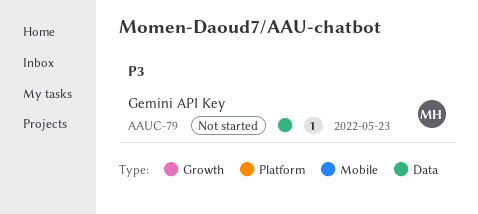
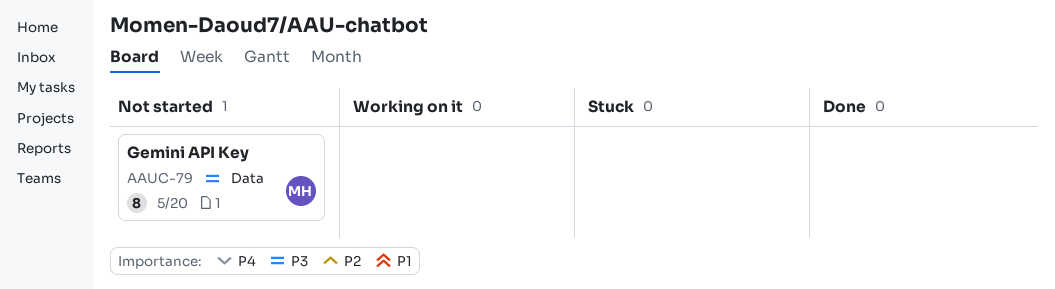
AAUC-79, estimate: 1 -> 8
AAUC-79, due: May 23 -> May 20

